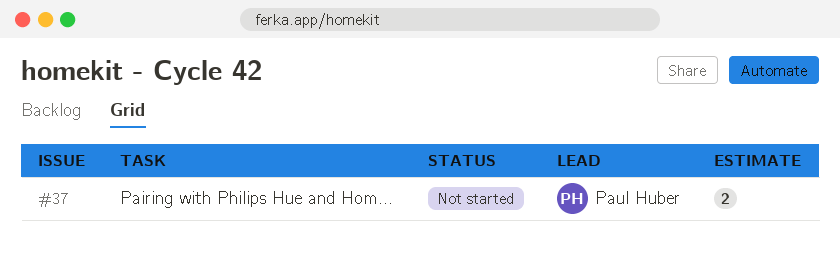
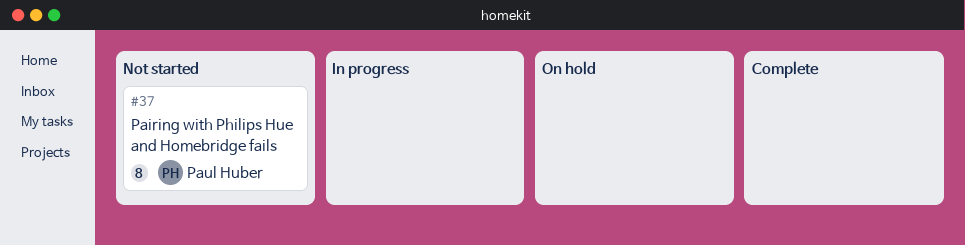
#37, estimate: 2 -> 8

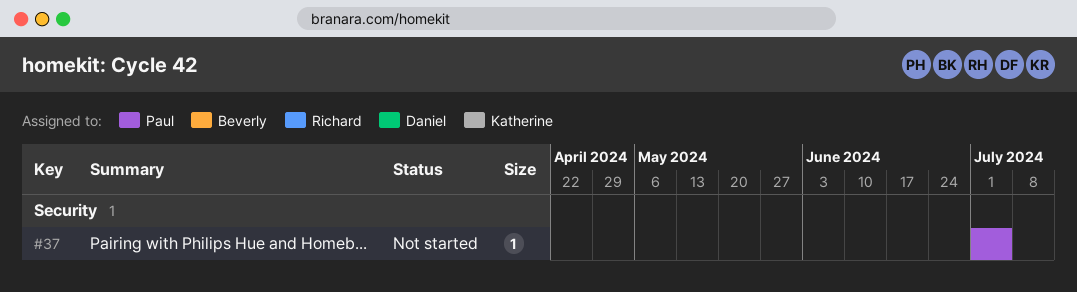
#37, estimate: 8 -> 1

